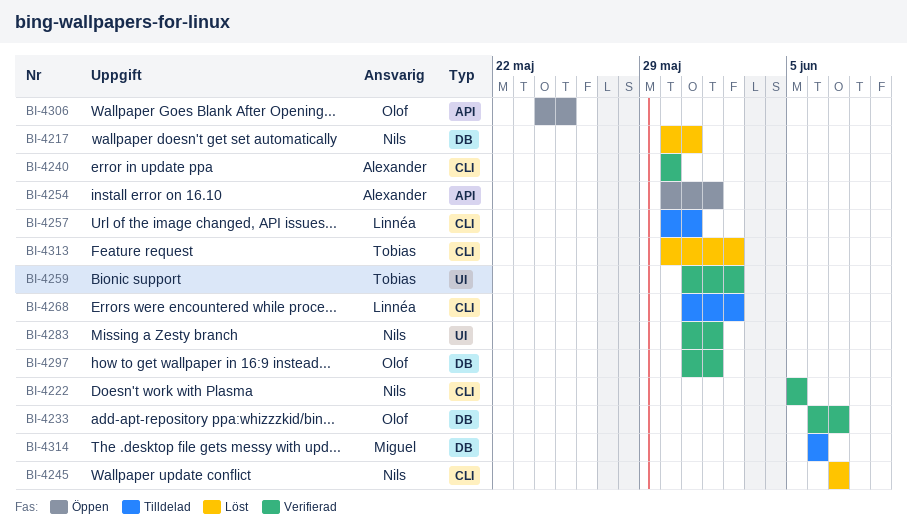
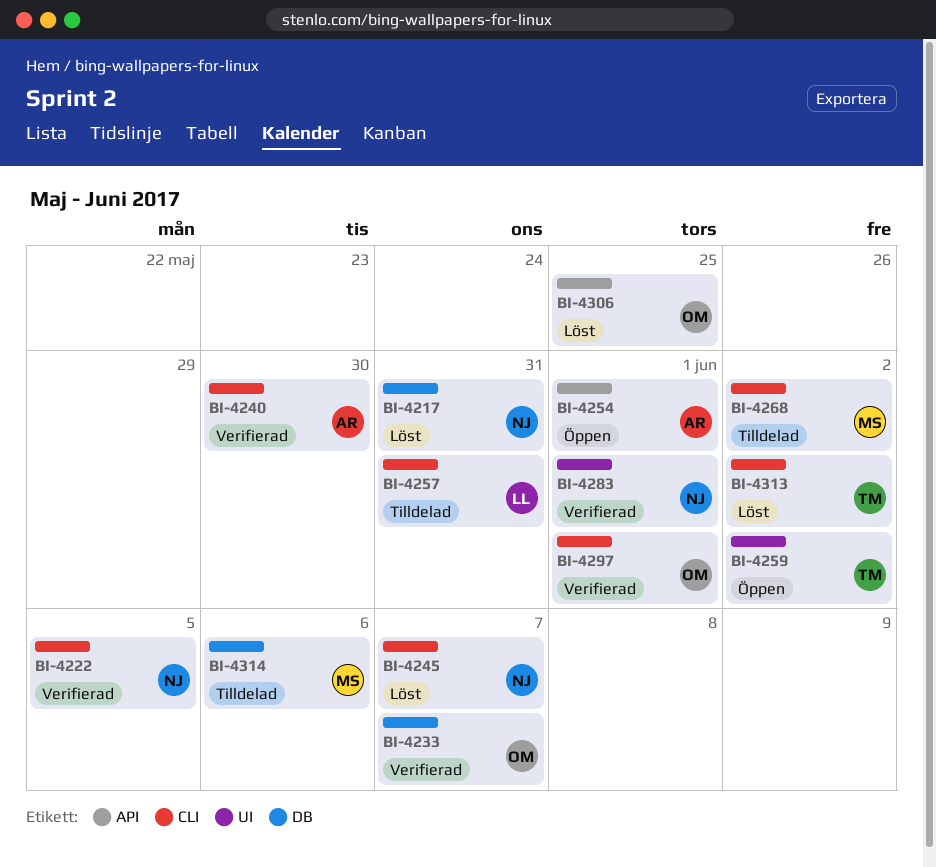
BI-4259, status: Verifierad -> Öppen
BI-4268, owner: Linnéa -> Miguel
BI-4297, label: DB -> CLI
BI-4306, status: Öppen -> Löst

